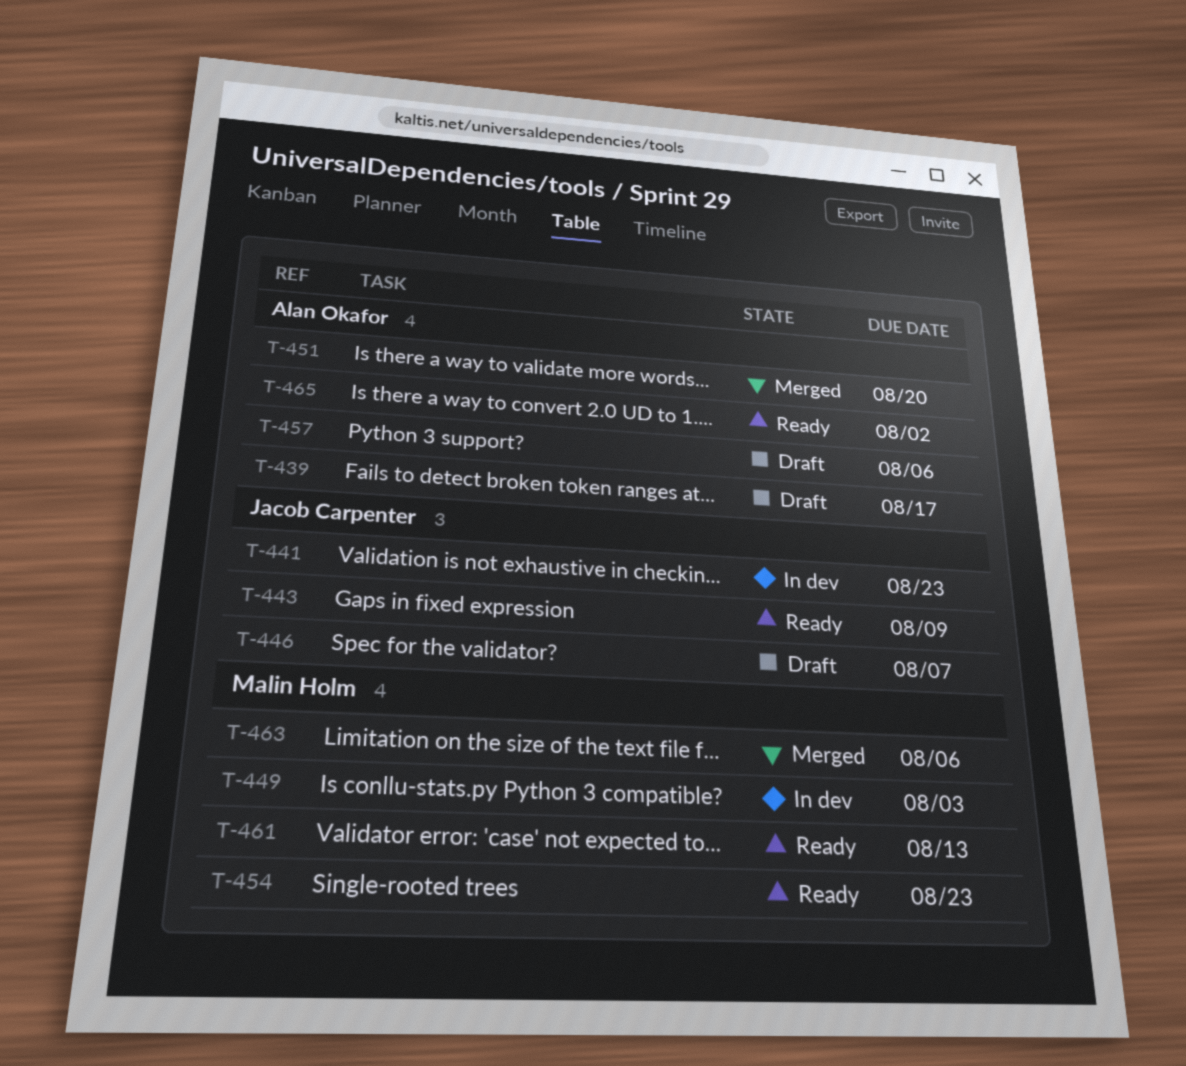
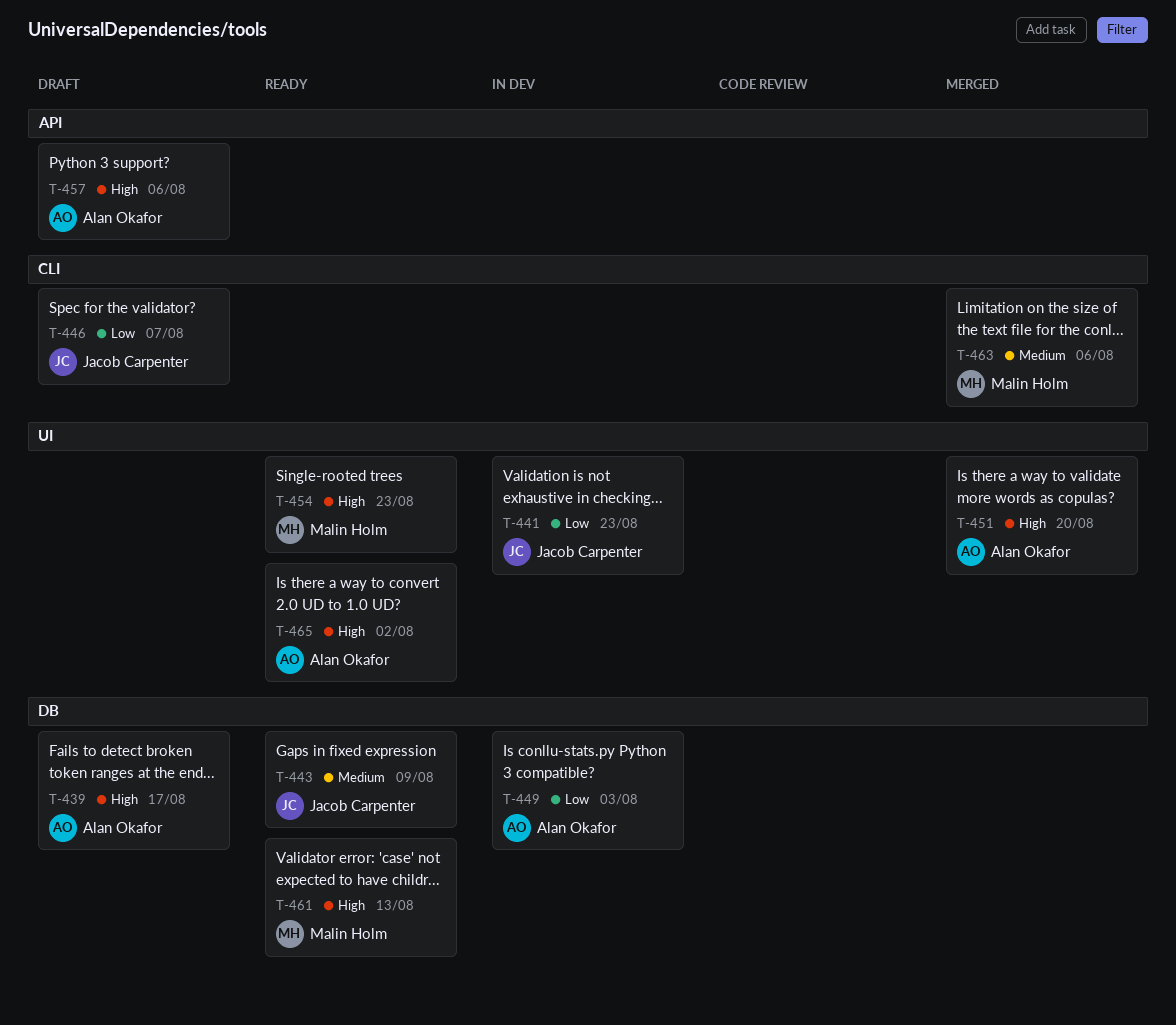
T-449, owner: Malin Holm -> Alan Okafor

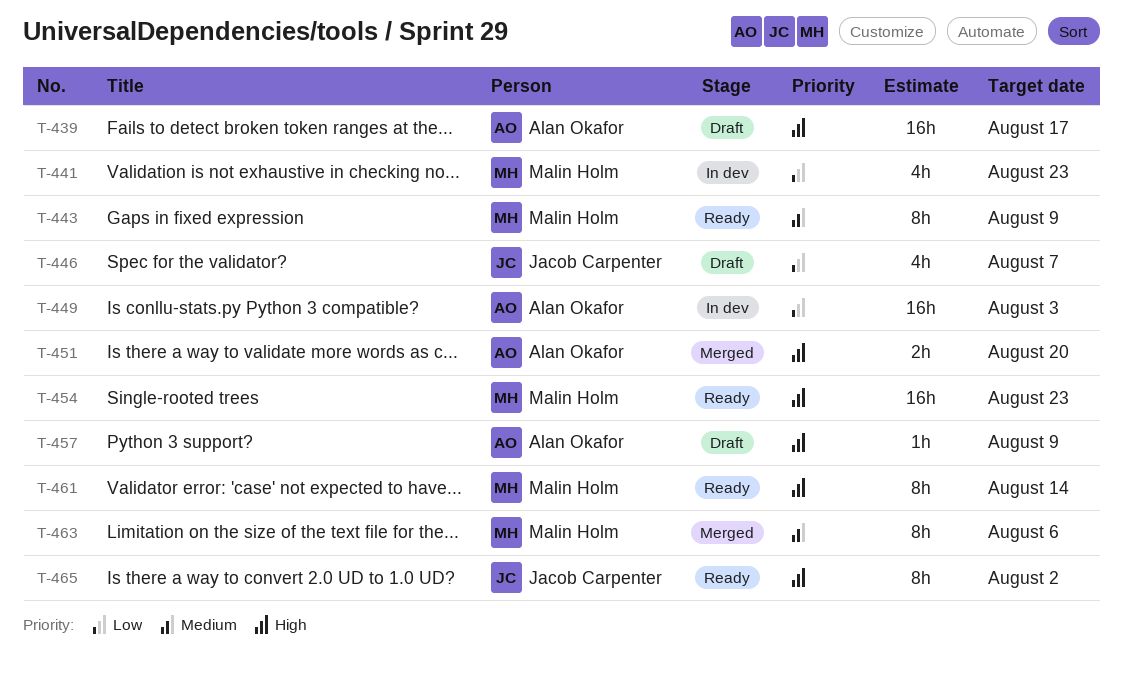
T-441, owner: Jacob Carpenter -> Malin Holm
T-443, owner: Jacob Carpenter -> Malin Holm
T-457, due: Aug 6 -> Aug 9
T-461, due: Aug 13 -> Aug 14
T-465, owner: Alan Okafor -> Jacob Carpenter

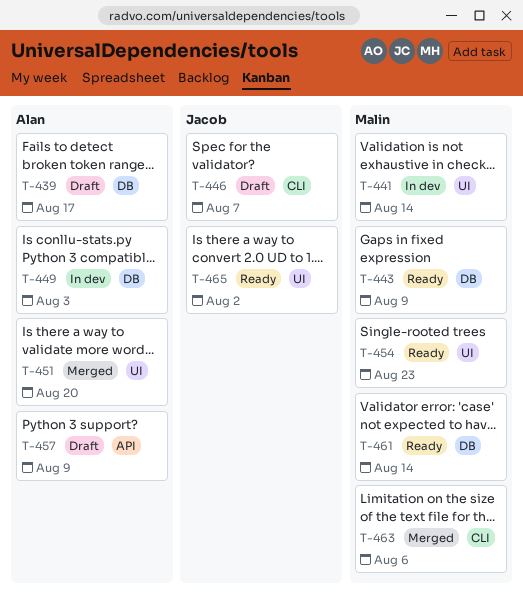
T-441, due: Aug 23 -> Aug 14

